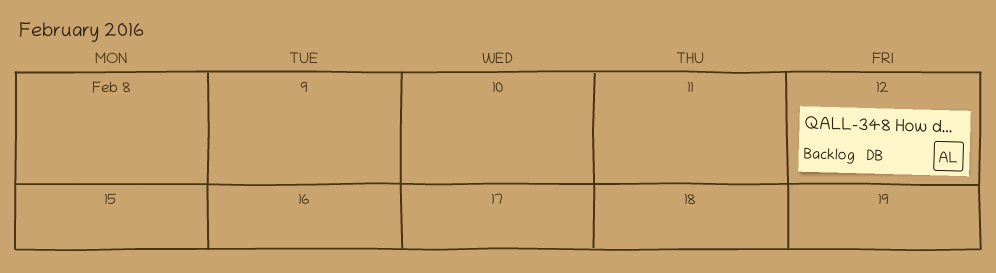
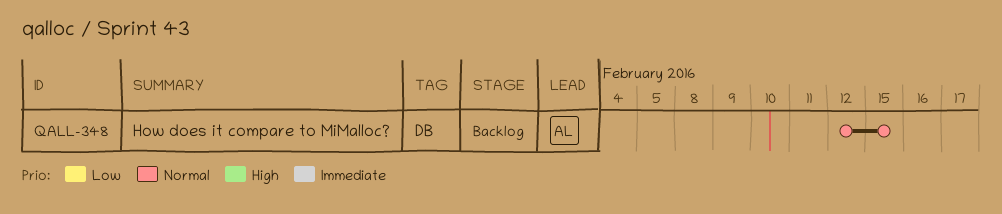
QALL-348, due: Feb 12 -> Feb 15

